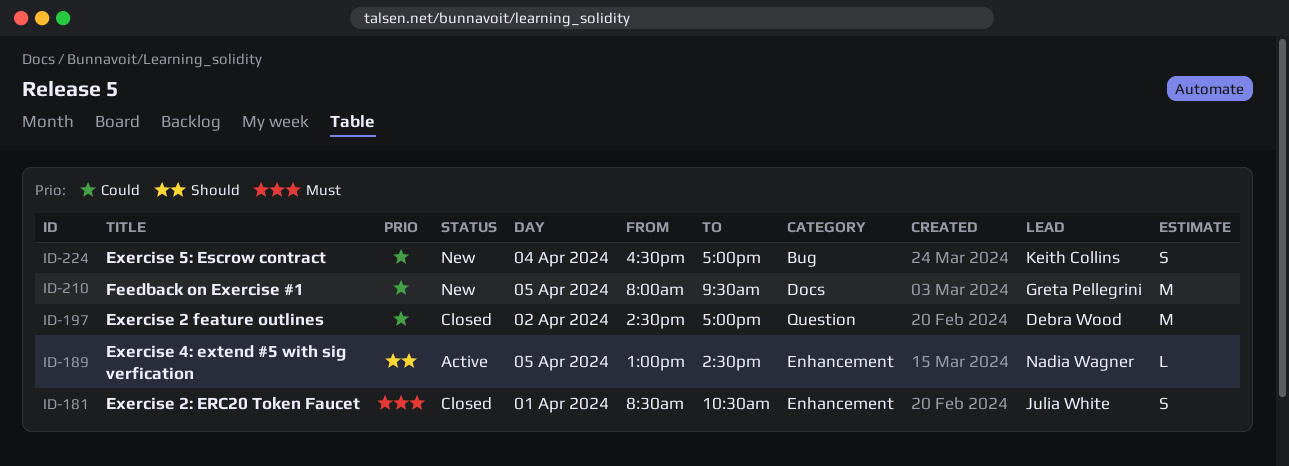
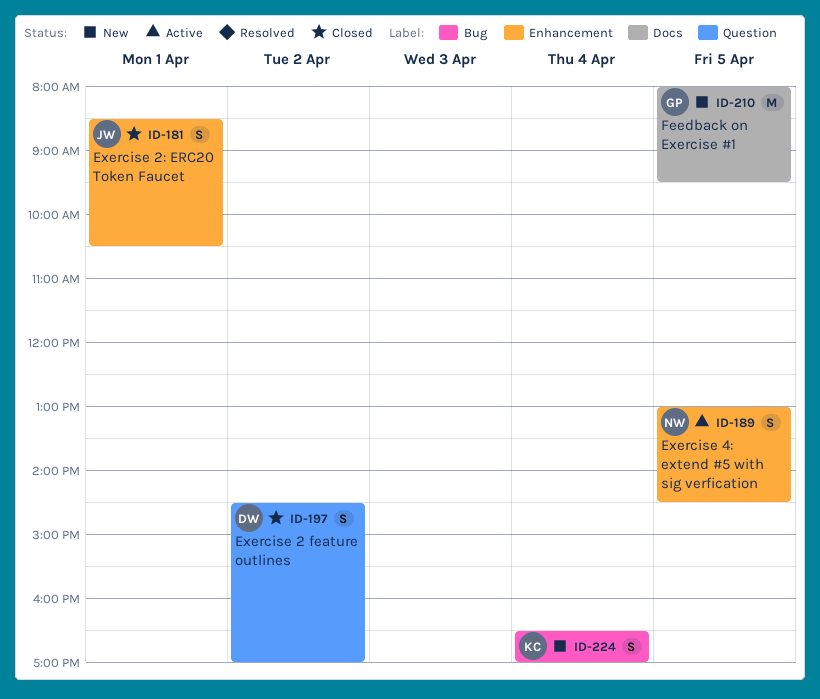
ID-189, estimate: L -> S
ID-197, estimate: M -> S

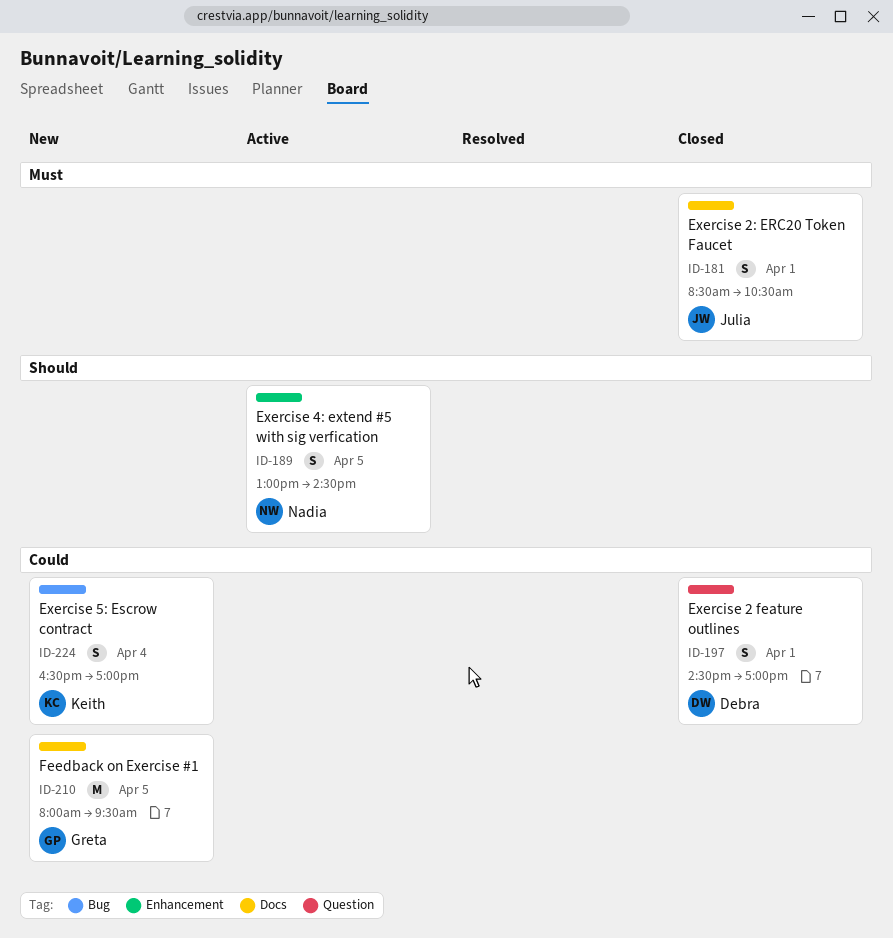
ID-181, label: Enhancement -> Docs
ID-197, day: Apr 2 -> Apr 1

